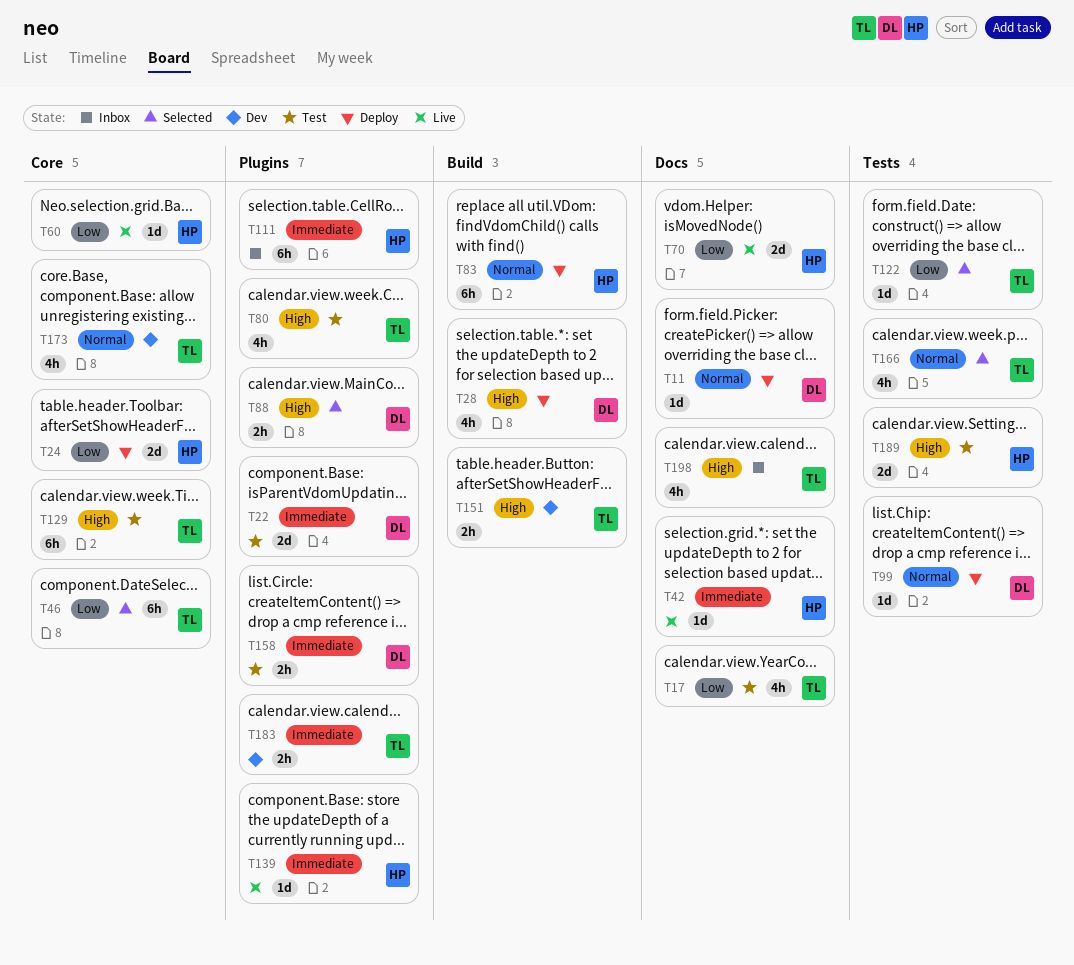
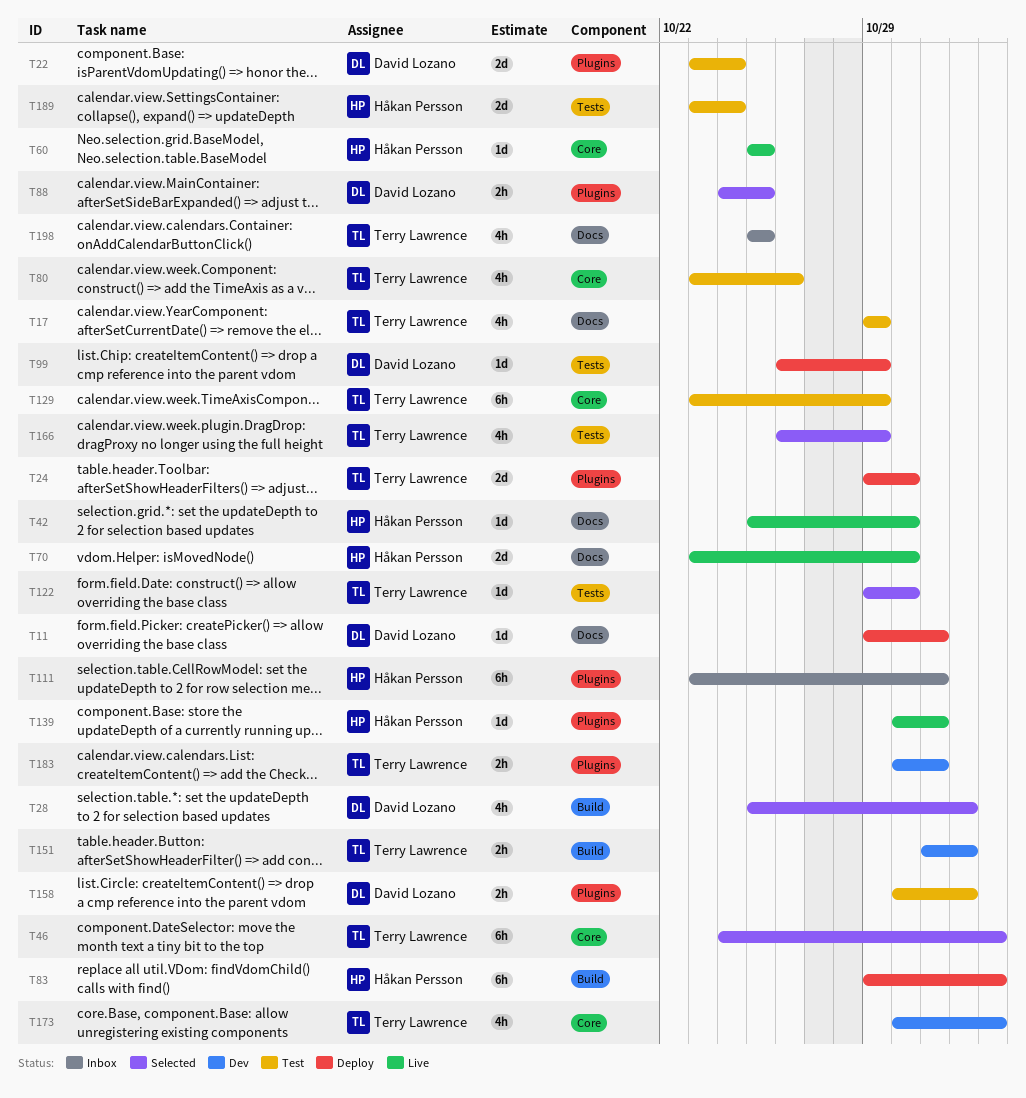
T24, owner: Håkan Persson -> Terry Lawrence
T24, label: Core -> Plugins
T28, status: Deploy -> Selected
T80, label: Plugins -> Core

